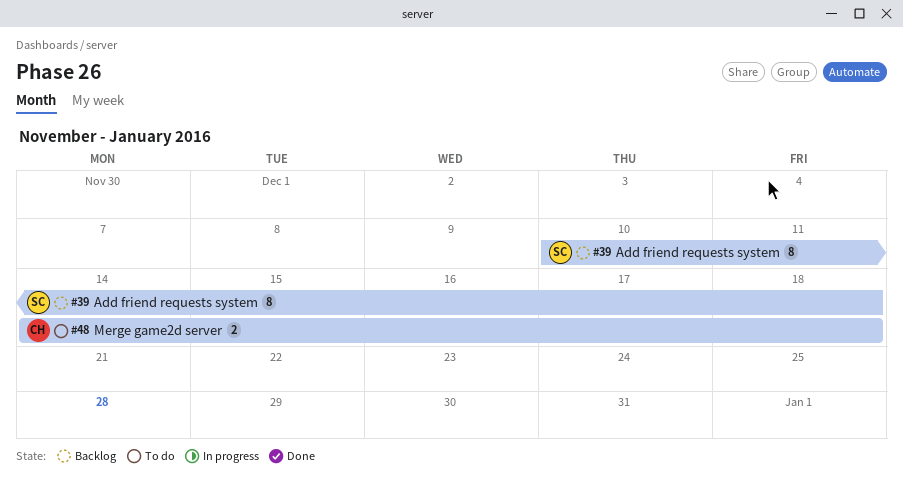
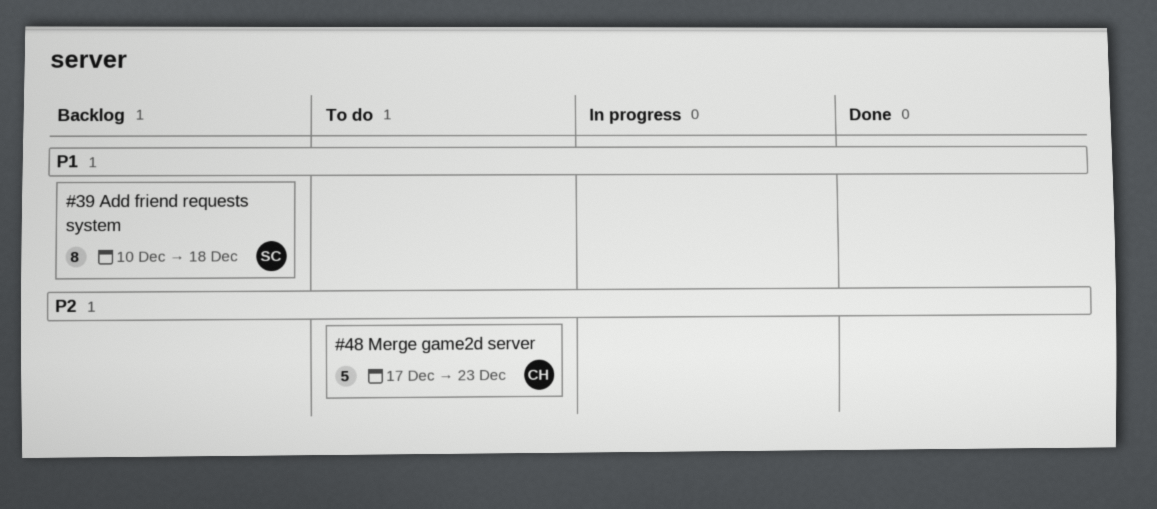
#48, estimate: 2 -> 5
#48, start: Dec 14 -> Dec 17
#48, due: Dec 18 -> Dec 23

